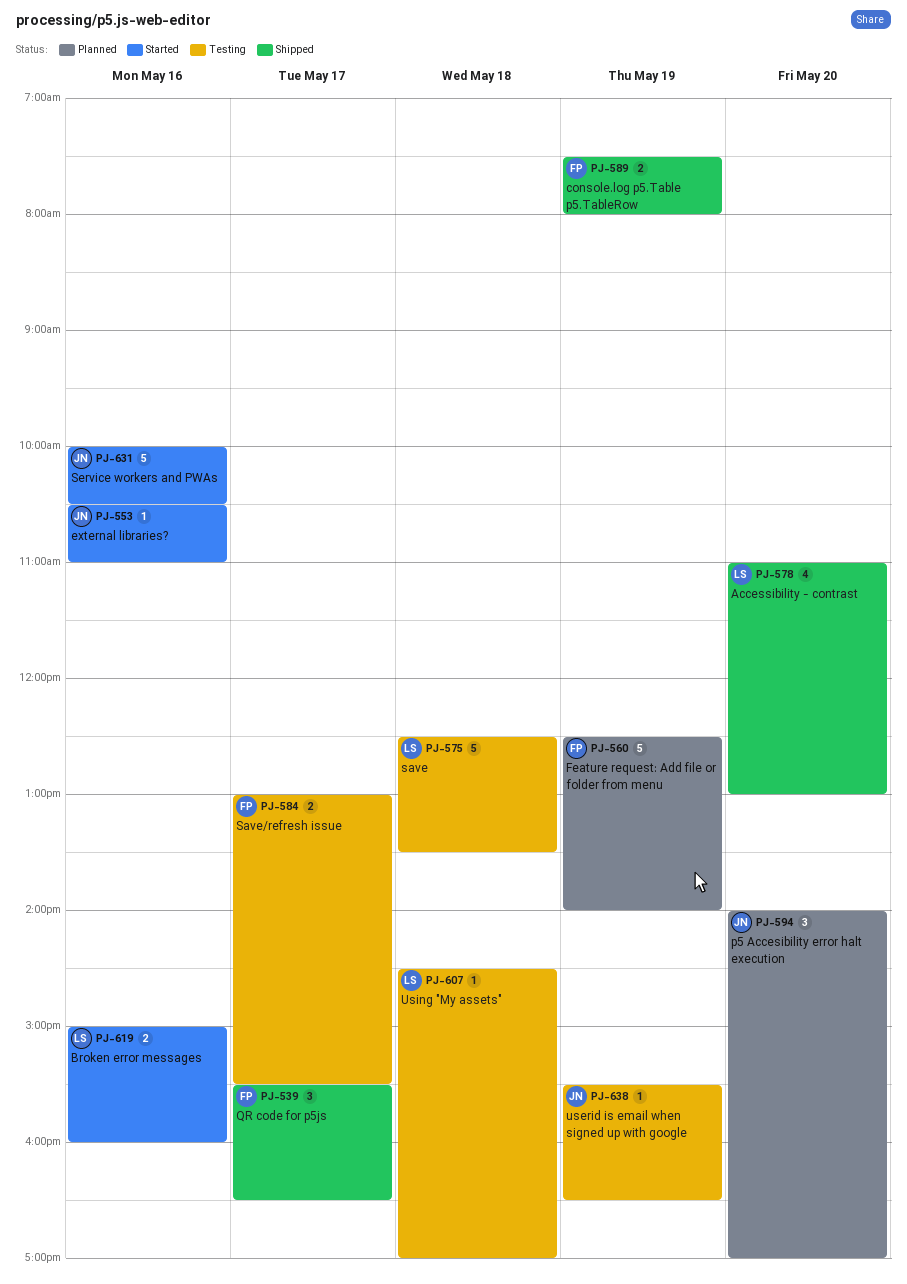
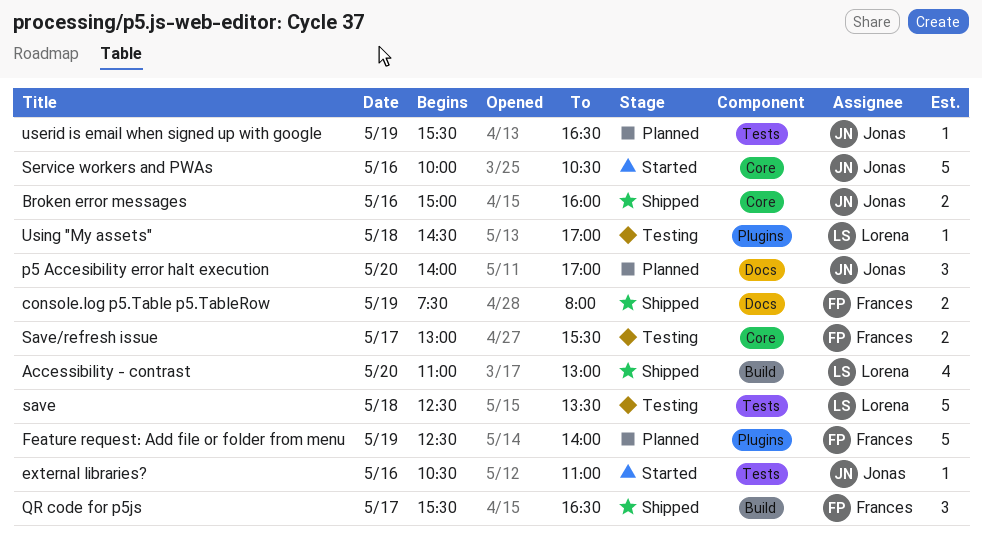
Broken error messages, status: Started -> Shipped
Broken error messages, owner: Lorena -> Jonas
userid is email when signed up with google, status: Testing -> Planned

